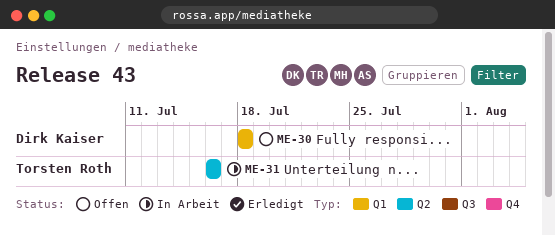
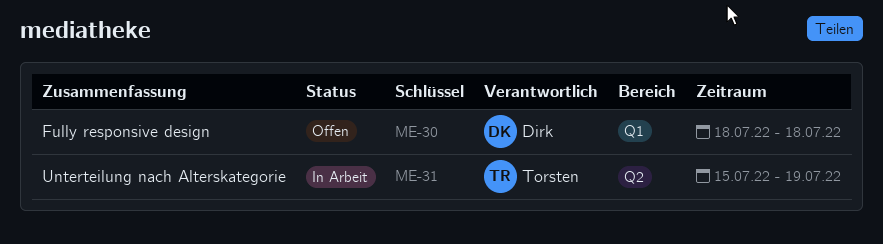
ME-31, start: Jul 16 -> Jul 15
ME-31, due: Jul 16 -> Jul 19

